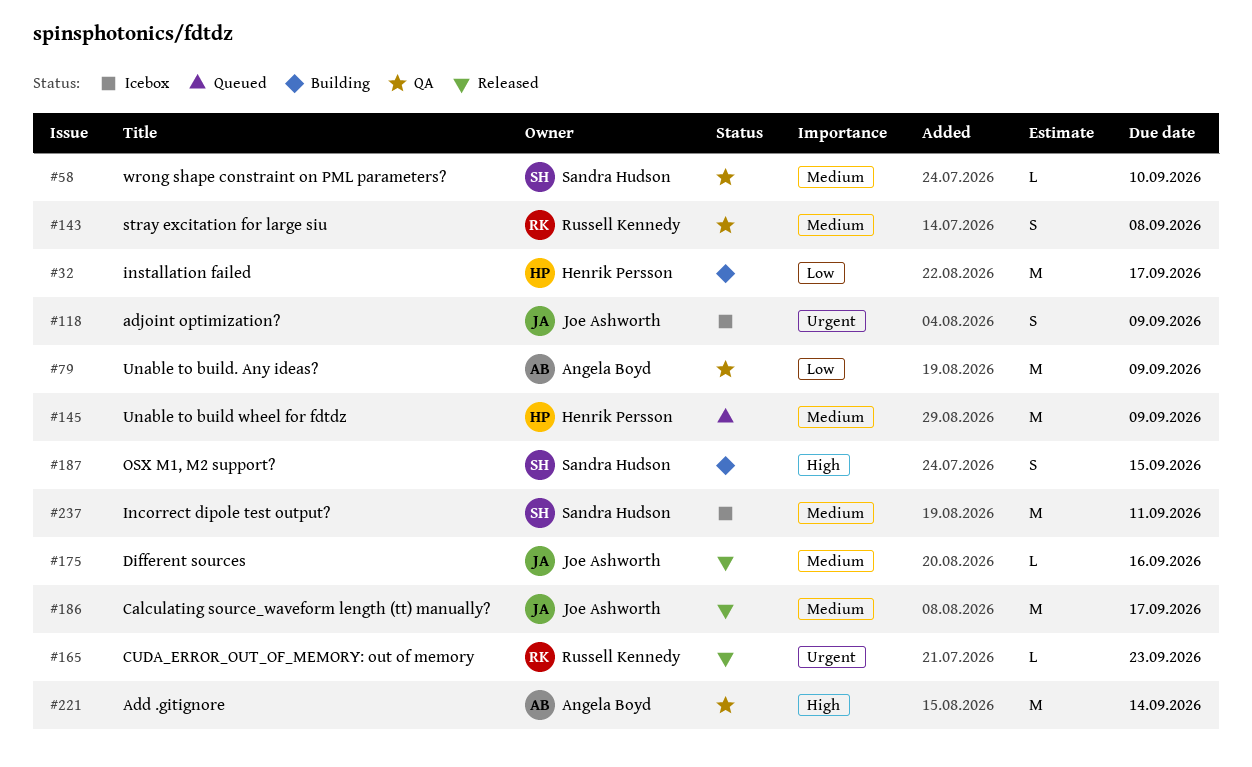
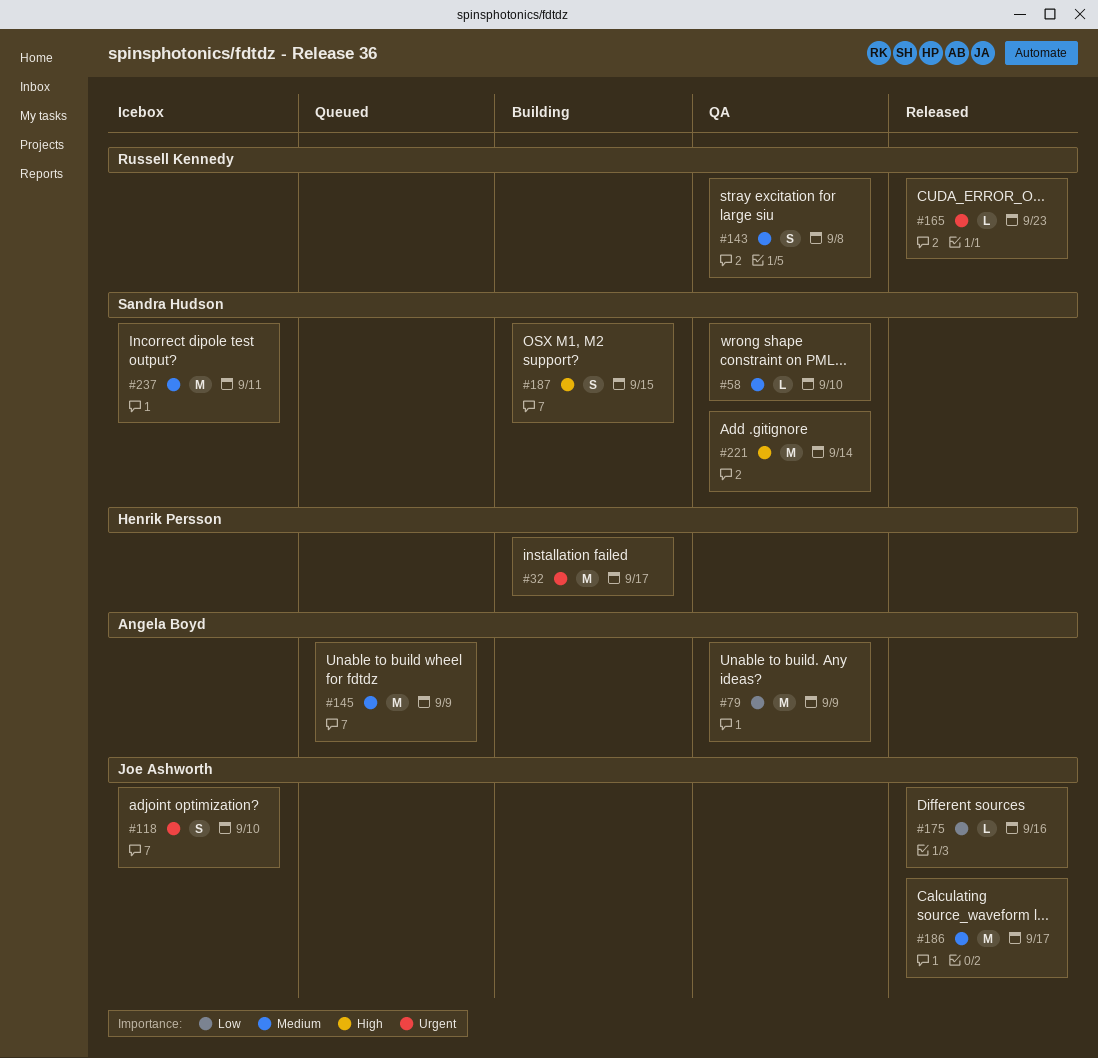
#32, priority: Low -> Urgent
#118, due: Sep 9 -> Sep 10
#145, owner: Henrik Persson -> Angela Boyd
#175, priority: Medium -> Low
#221, owner: Angela Boyd -> Sandra Hudson

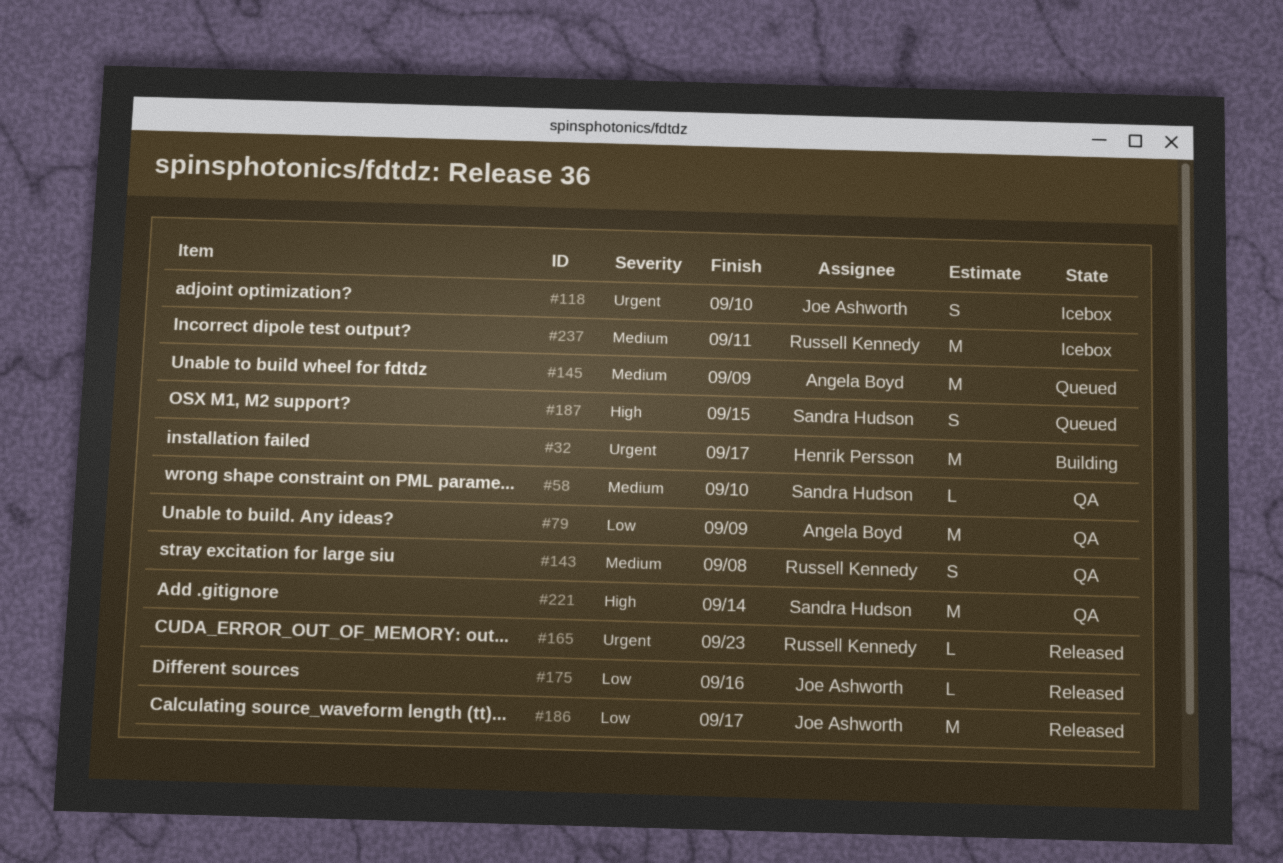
#186, priority: Medium -> Low
#187, status: Building -> Queued
#237, owner: Sandra Hudson -> Russell Kennedy

